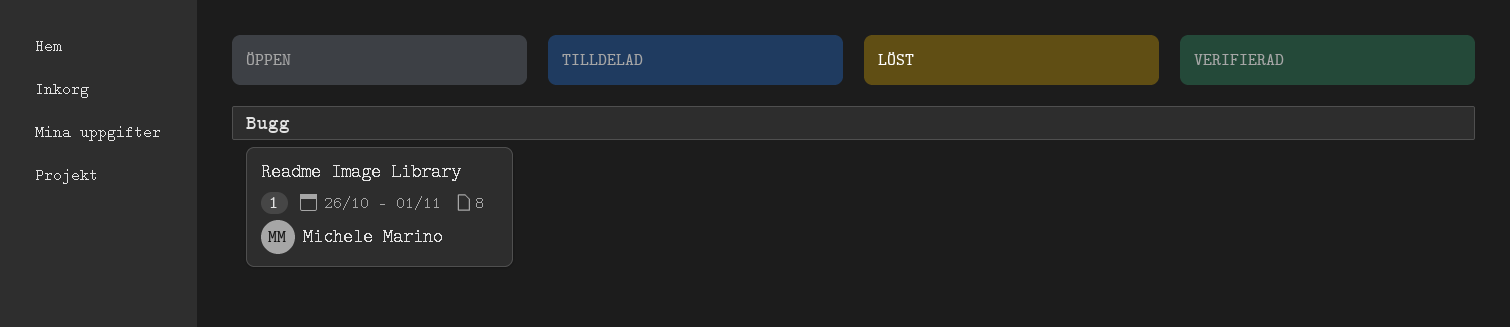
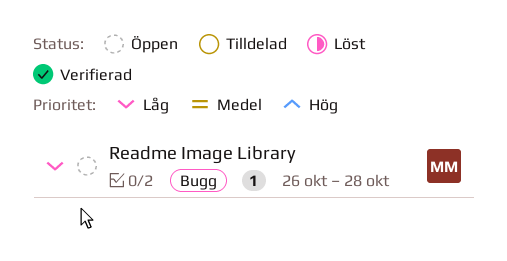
Readme Image Library, due: Nov 1 -> Oct 28

